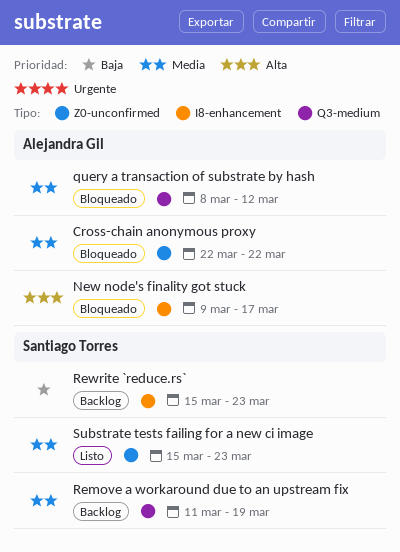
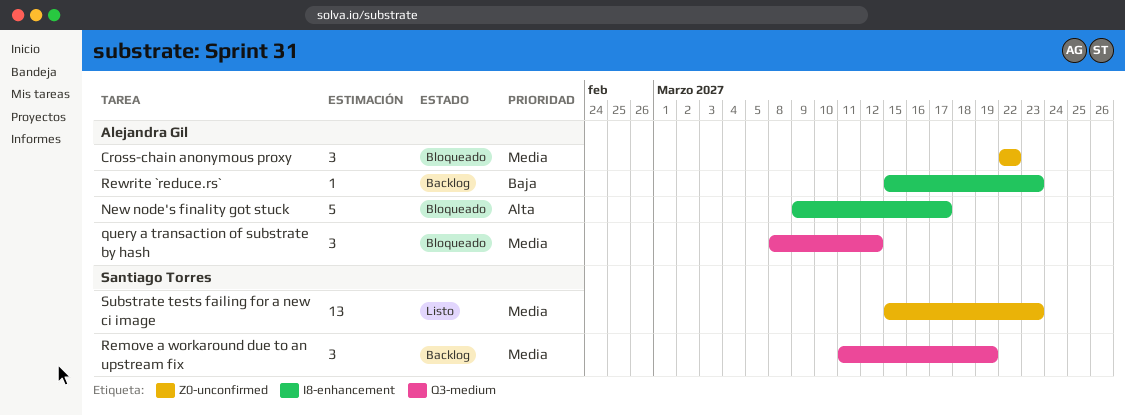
Rewrite `reduce.rs`, owner: Santiago Torres -> Alejandra Gil

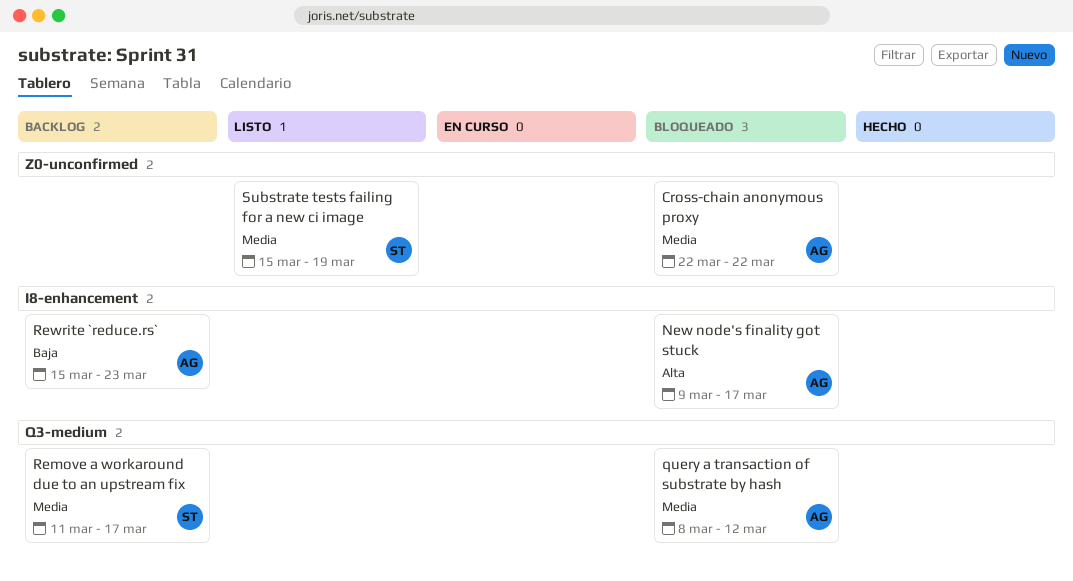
Remove a workaround due to an upstream fix, due: Mar 19 -> Mar 17
Substrate tests failing for a new ci image, due: Mar 23 -> Mar 19

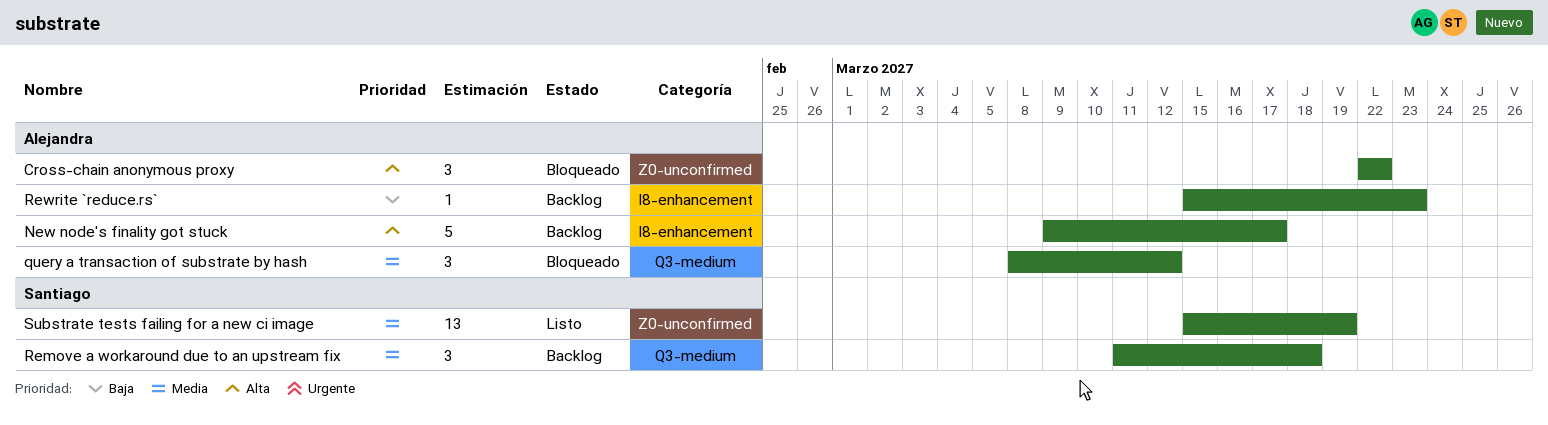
Cross-chain anonymous proxy, priority: Media -> Alta
New node's finality got stuck, status: Bloqueado -> Backlog
Remove a workaround due to an upstream fix, due: Mar 17 -> Mar 18

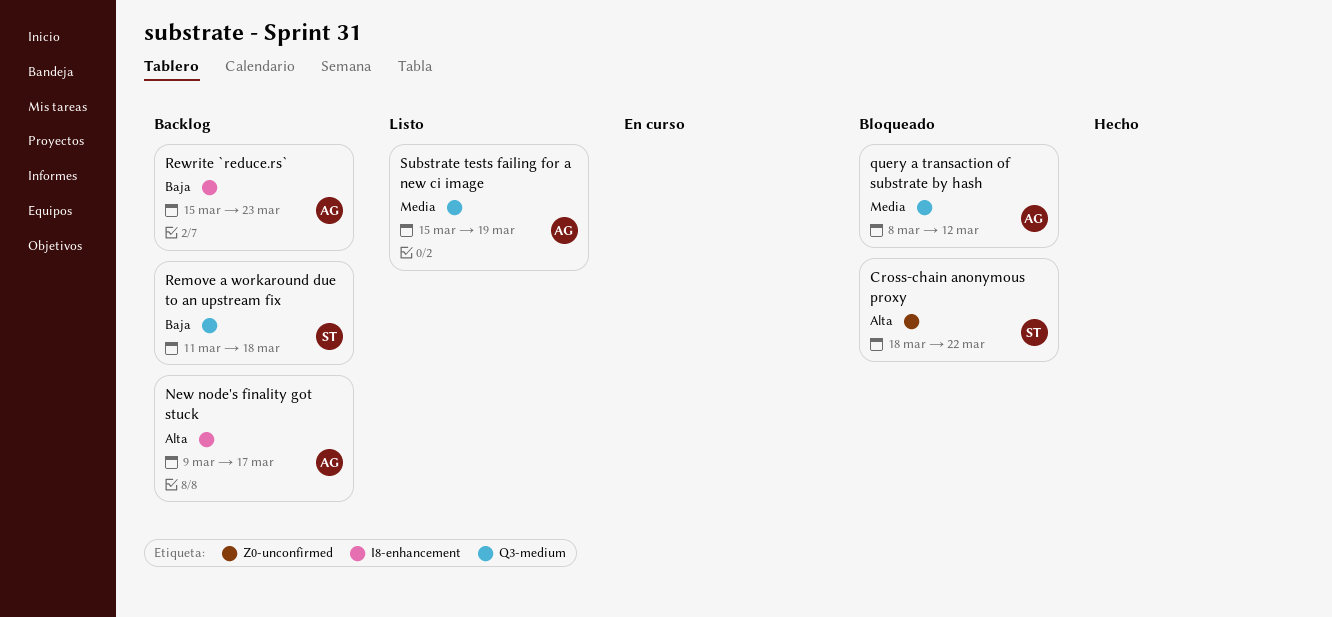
Cross-chain anonymous proxy, owner: Alejandra -> Santiago
Cross-chain anonymous proxy, start: Mar 22 -> Mar 18
Remove a workaround due to an upstream fix, priority: Media -> Baja
Substrate tests failing for a new ci image, owner: Santiago -> Alejandra
Substrate tests failing for a new ci image, label: Z0-unconfirmed -> Q3-medium

